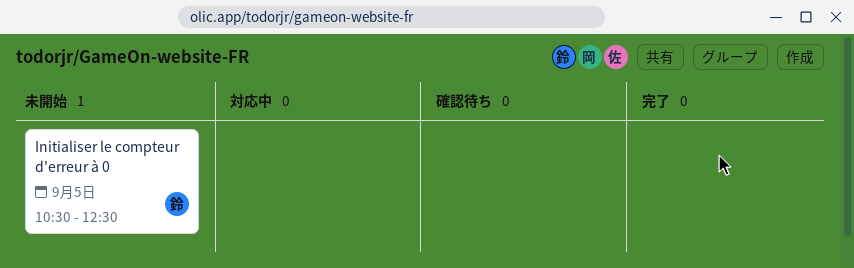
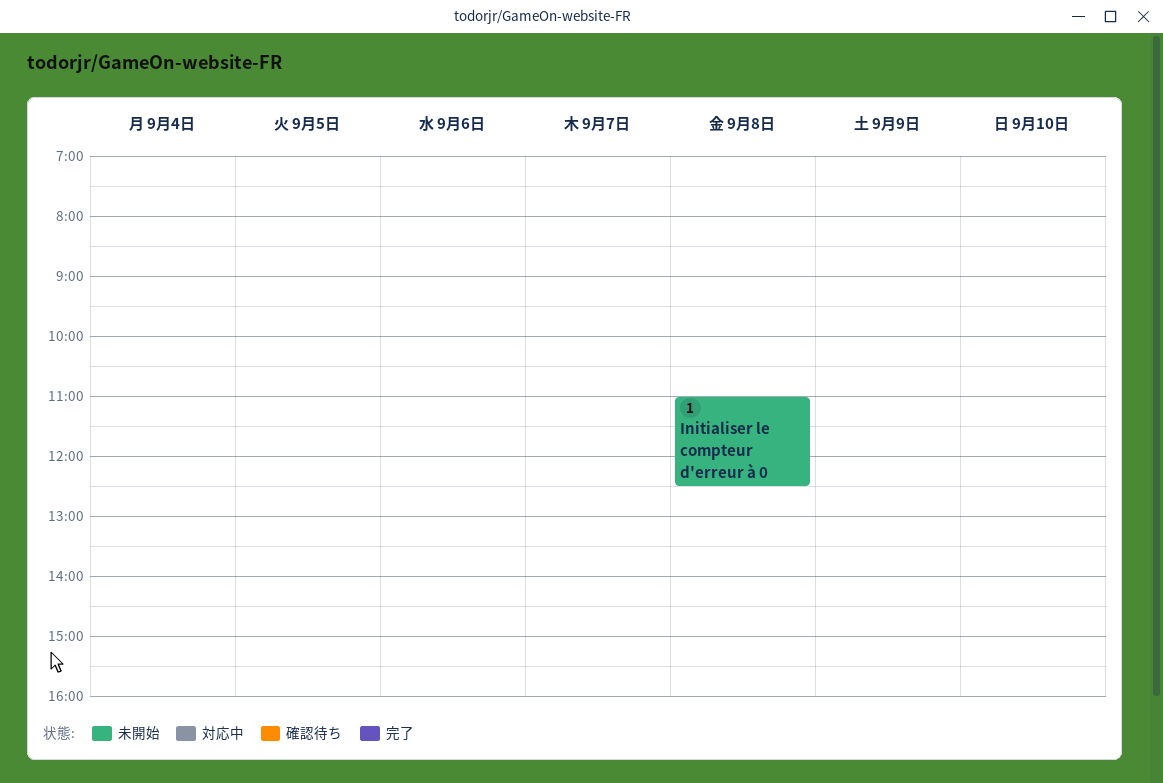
Initialiser le compteur d'erreur à 0, day: Sep 5 -> Sep 8
Initialiser le compteur d'erreur à 0, begins: 10:30 -> 11:00

